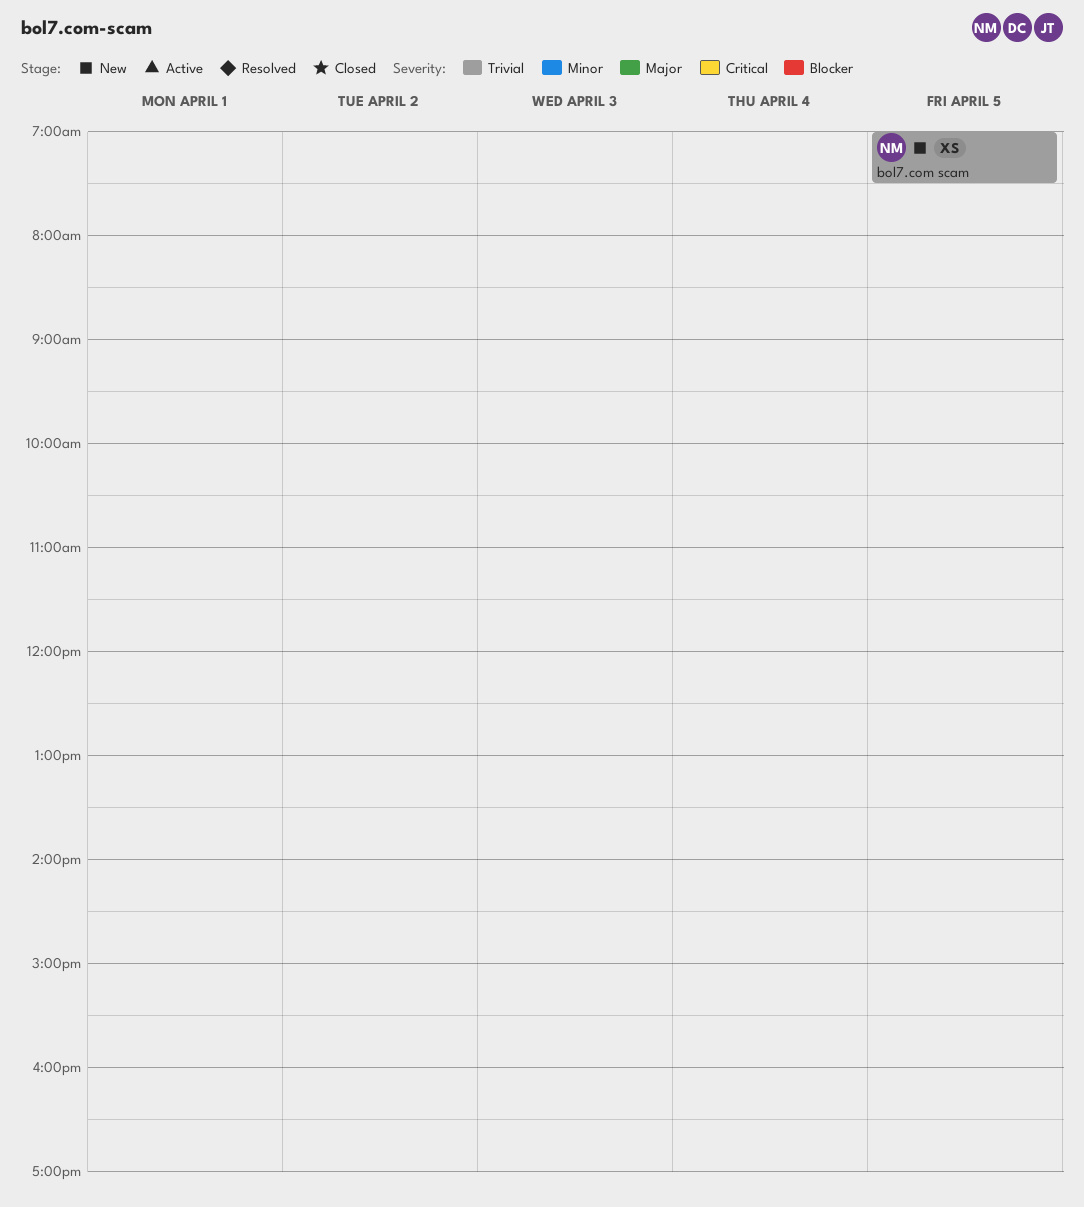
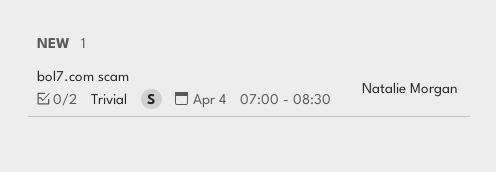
bol7.com scam, estimate: XS -> S
bol7.com scam, day: Apr 5 -> Apr 4
bol7.com scam, ends: 07:30 -> 08:30

